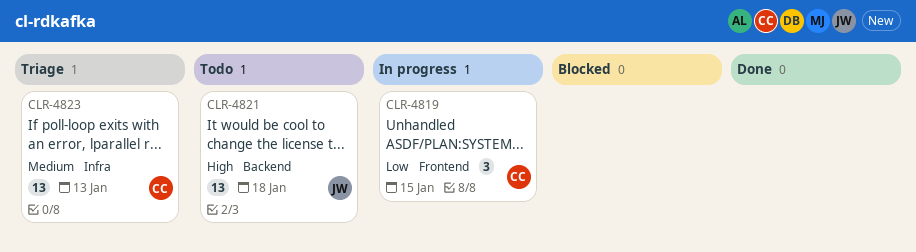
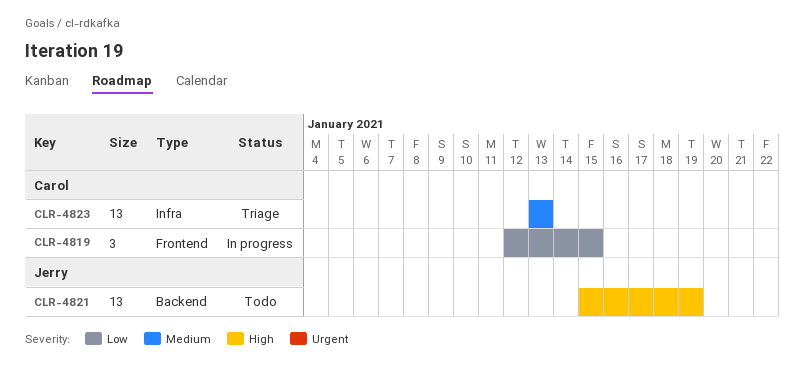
CLR-4821, due: Jan 18 -> Jan 19

